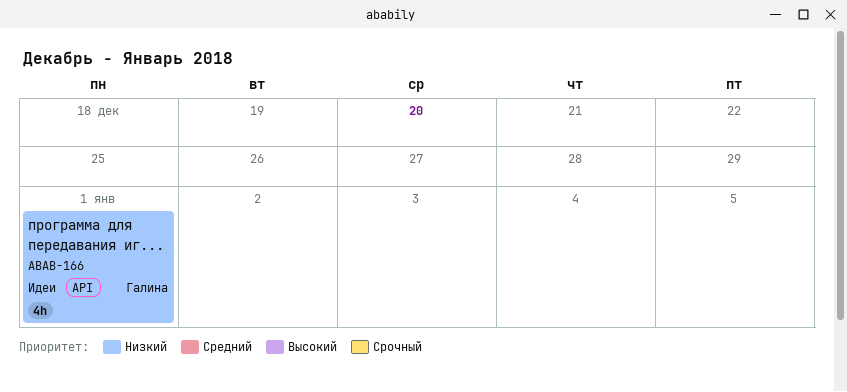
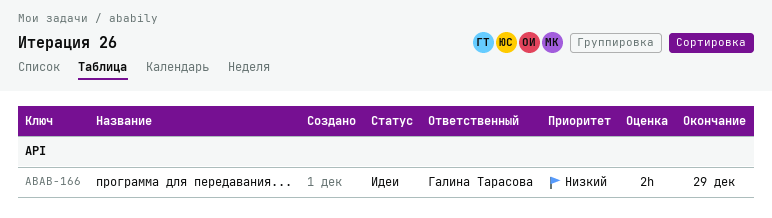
ABAB-166, estimate: 4h -> 2h
ABAB-166, due: Jan 1 -> Dec 29

